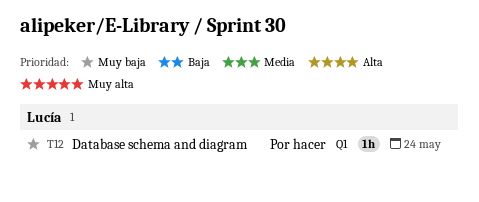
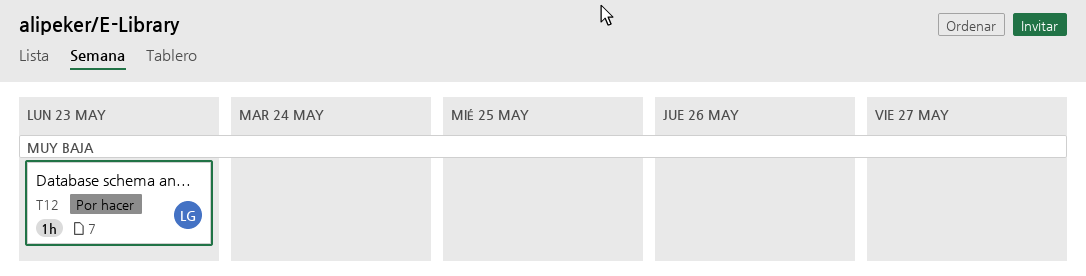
T12, due: May 24 -> May 23

